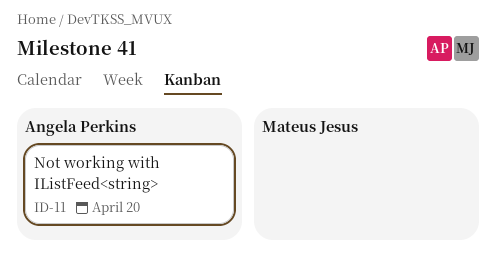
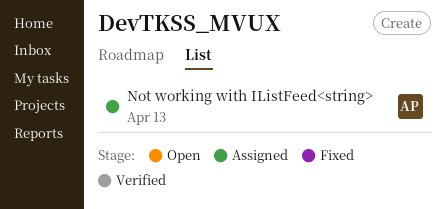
Not working with IListFeed<string>, due: Apr 20 -> Apr 13

